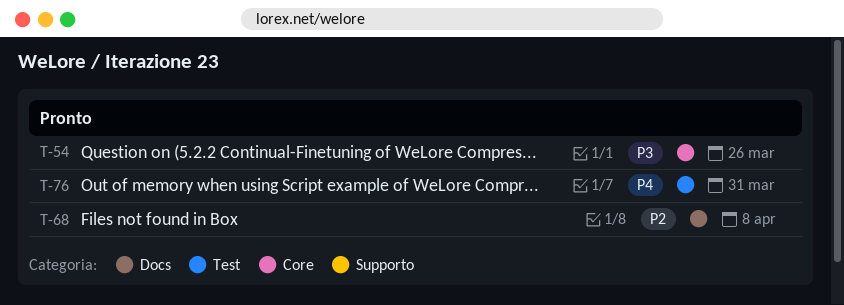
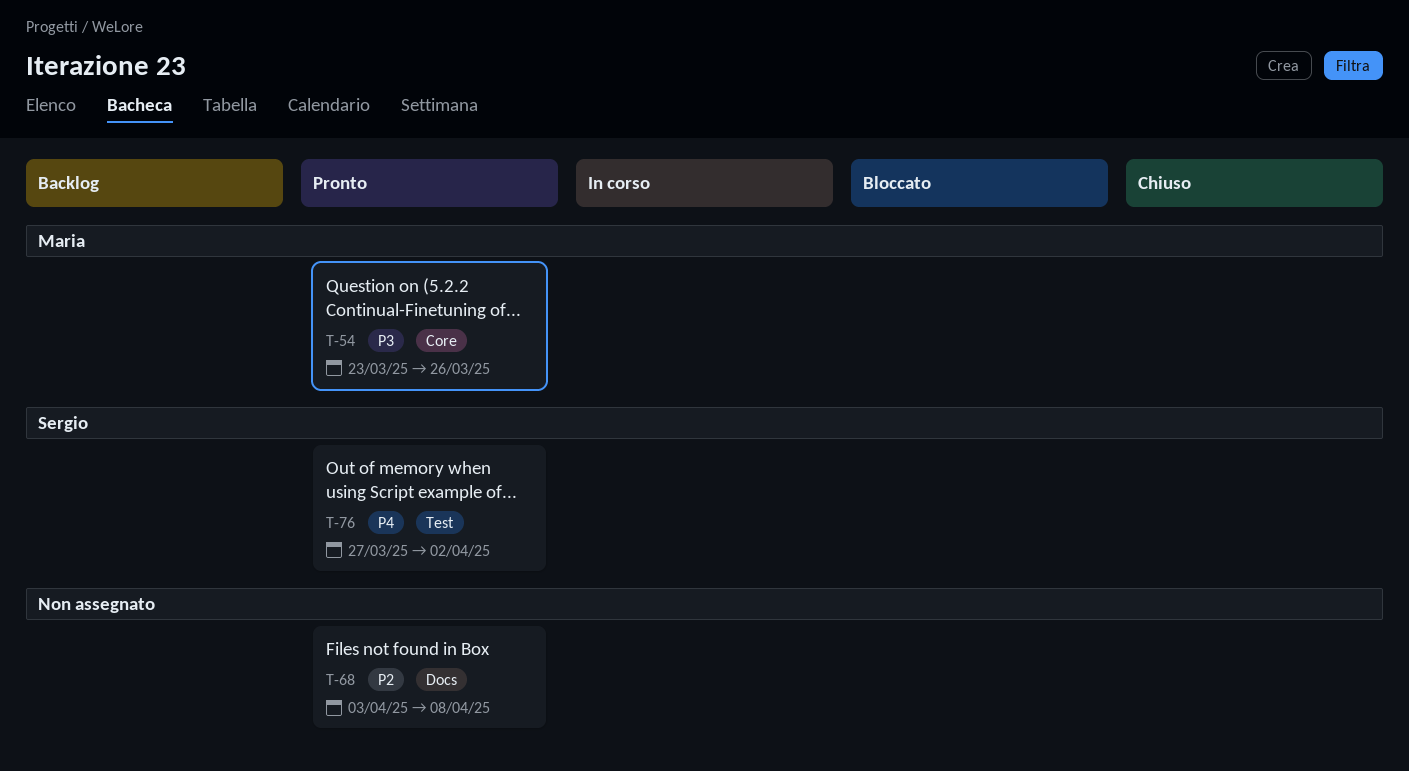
T-76, due: Mar 31 -> Apr 2

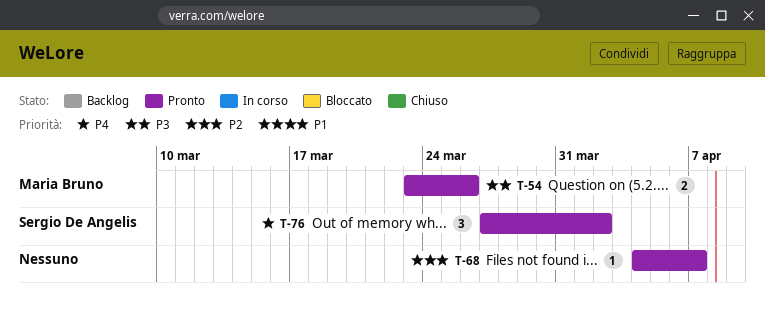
T-68, start: Apr 3 -> Apr 4
T-68, due: Apr 8 -> Apr 7

